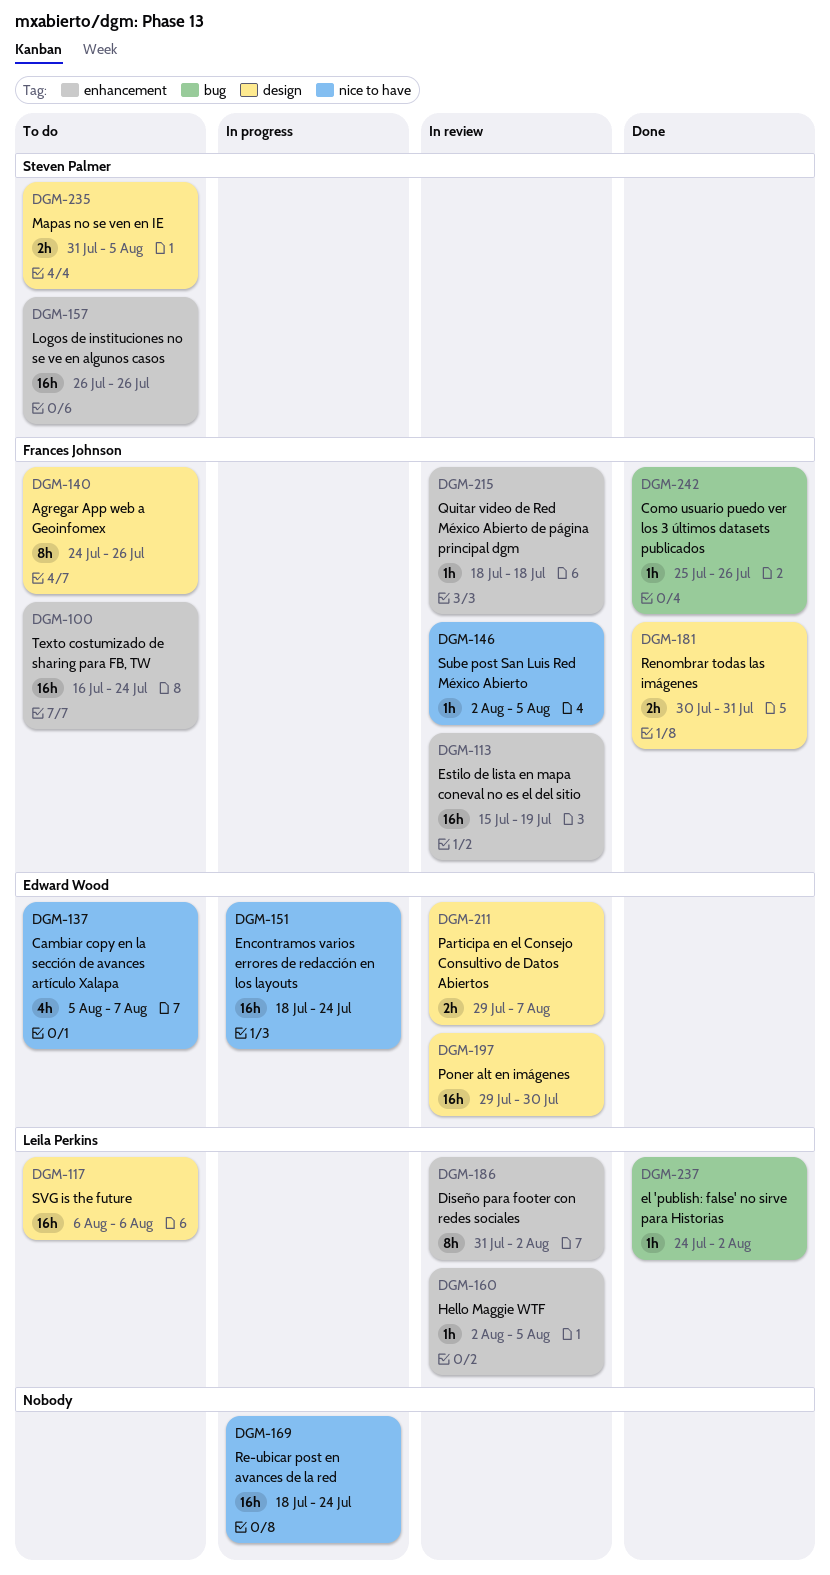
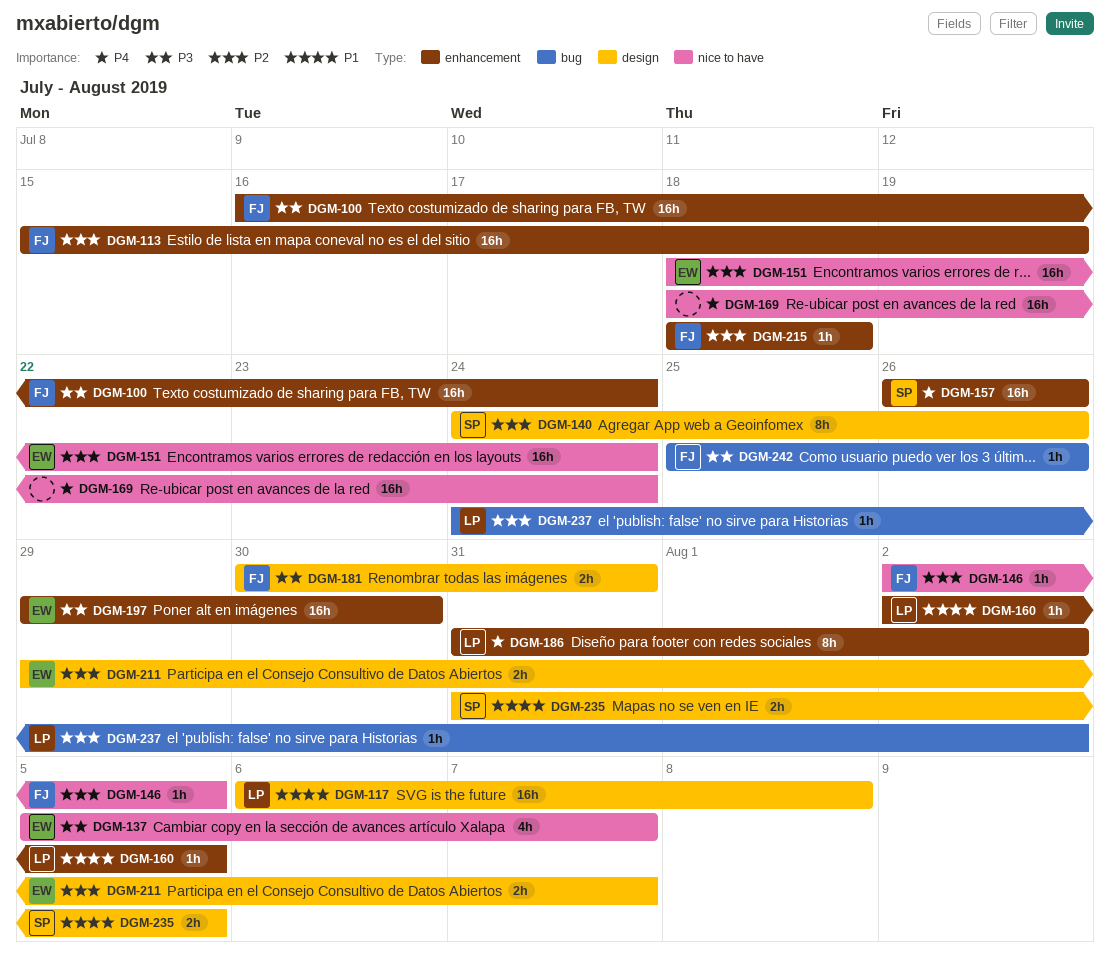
DGM-117, due: Aug 6 -> Aug 8
DGM-140, owner: Frances Johnson -> Steven Palmer
DGM-197, label: design -> enhancement

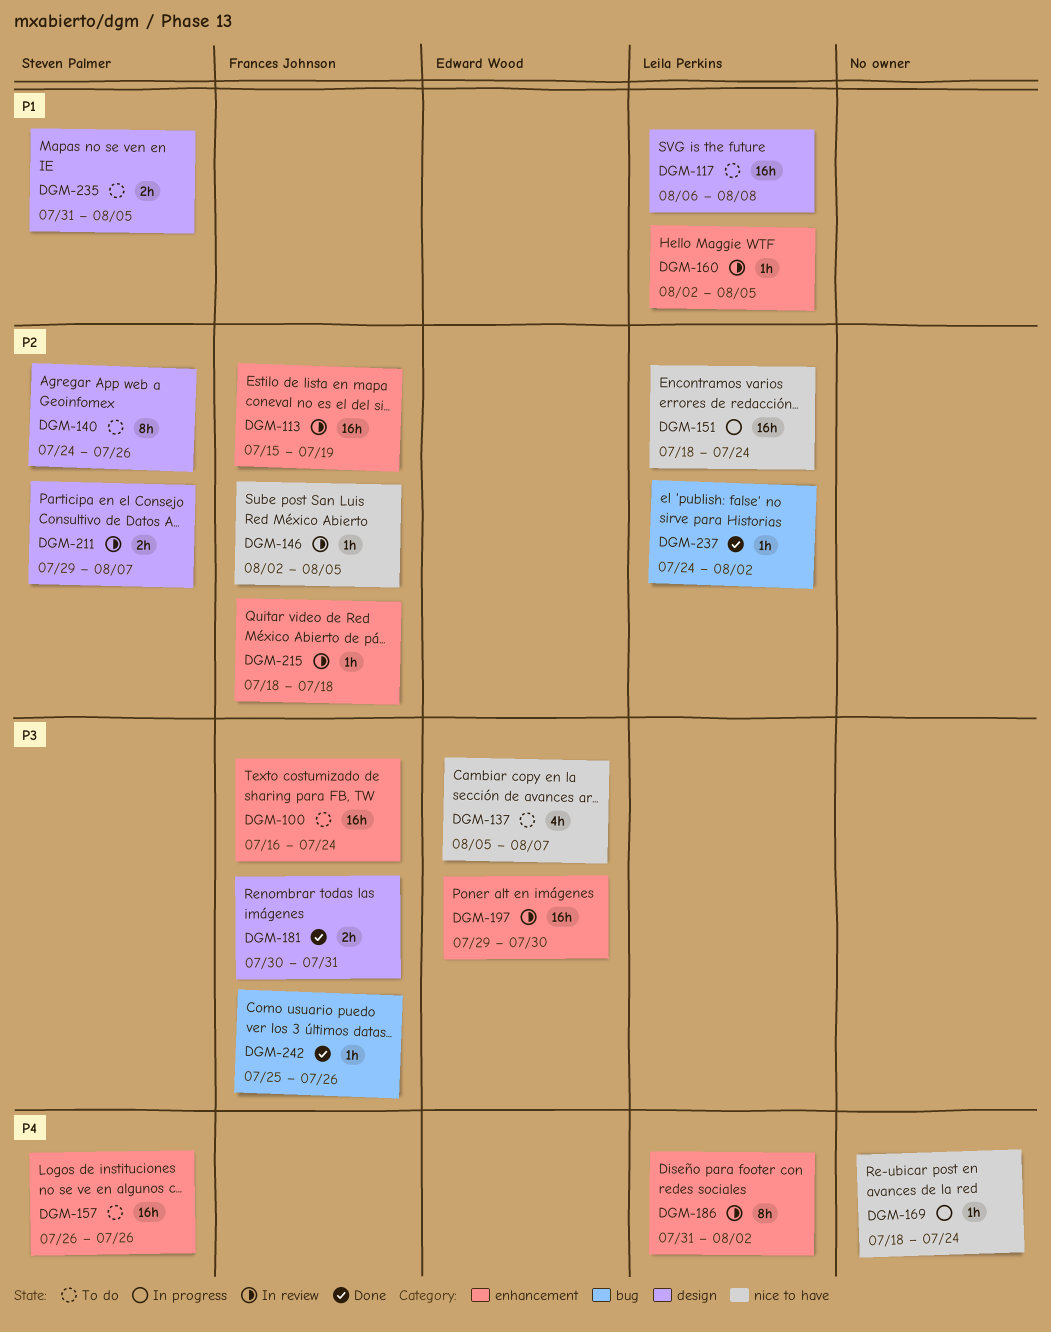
DGM-151, owner: Edward Wood -> Leila Perkins
DGM-169, estimate: 16h -> 1h
DGM-211, owner: Edward Wood -> Steven Palmer

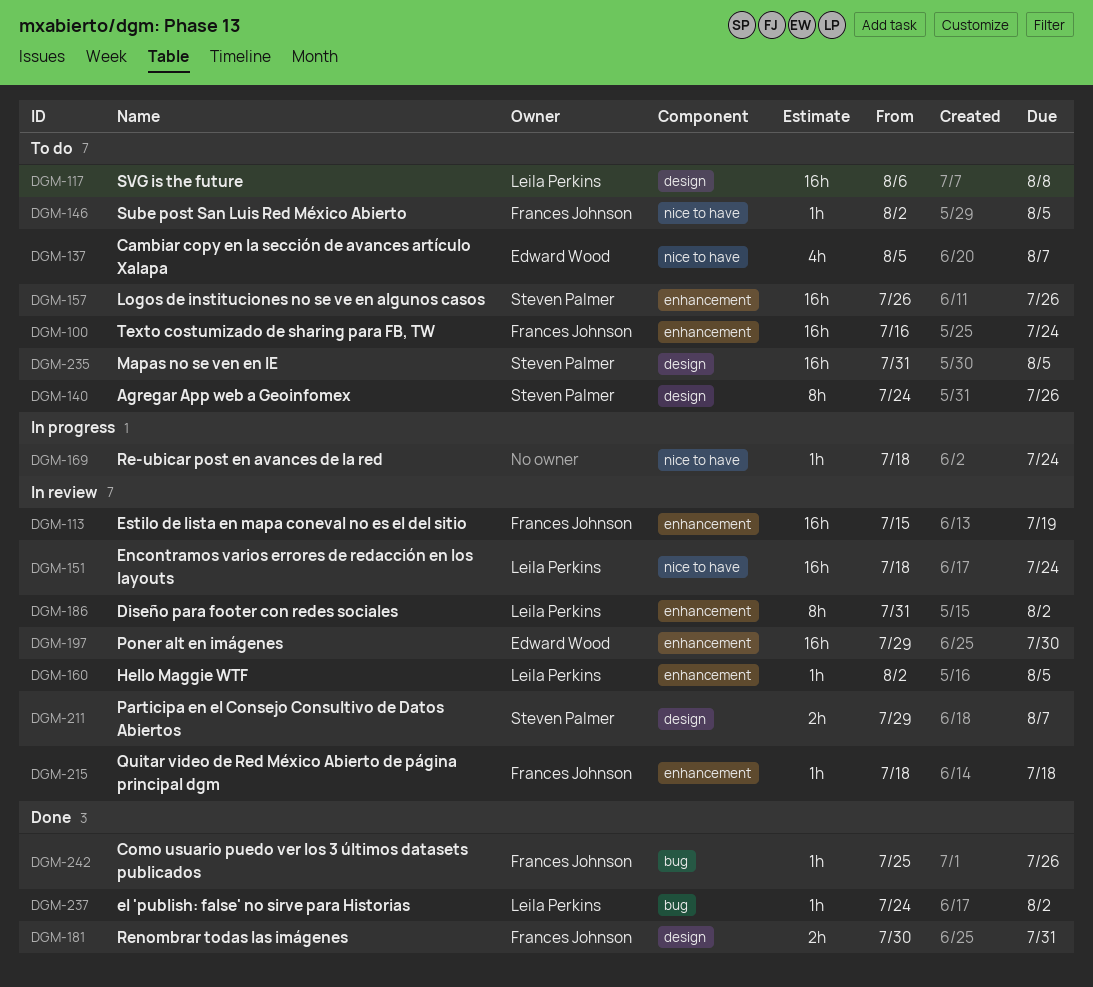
DGM-146, status: In review -> To do
DGM-151, status: In progress -> In review
DGM-235, estimate: 2h -> 16h

